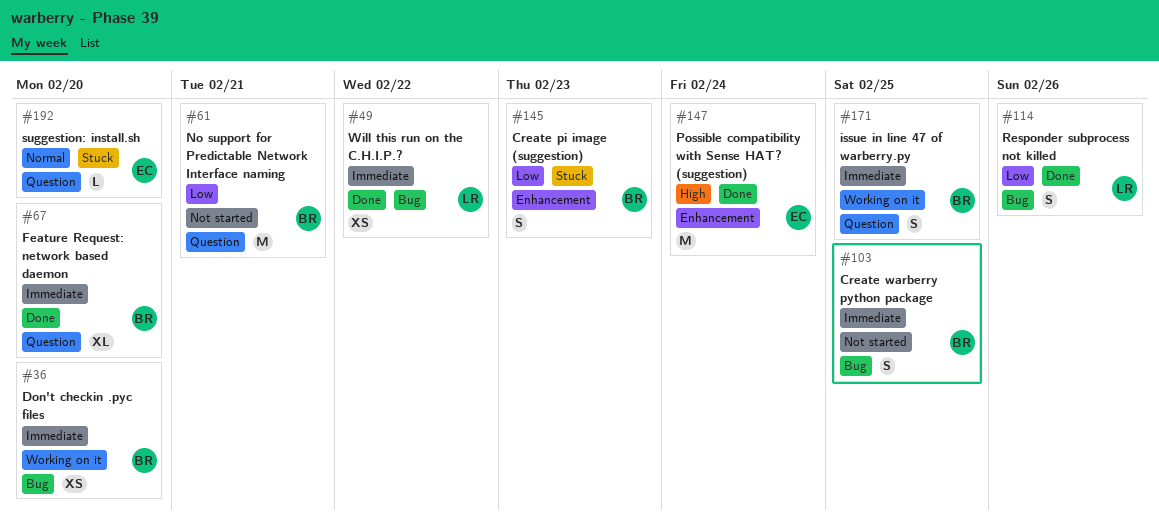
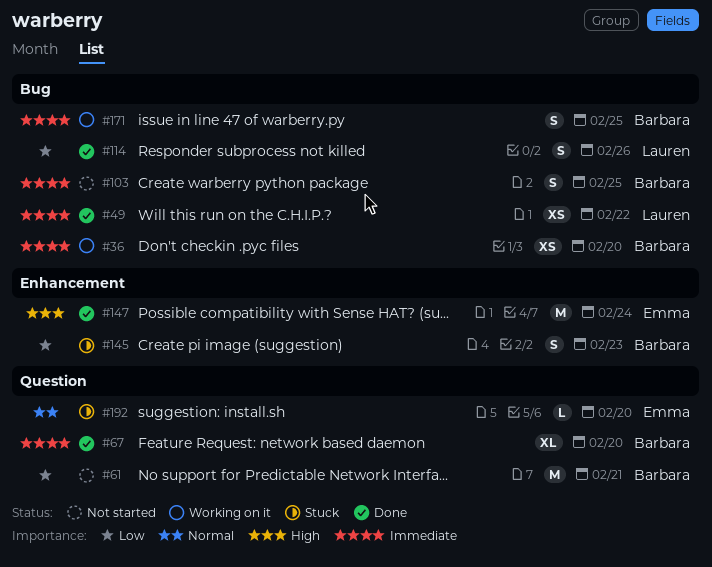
#171, label: Question -> Bug

